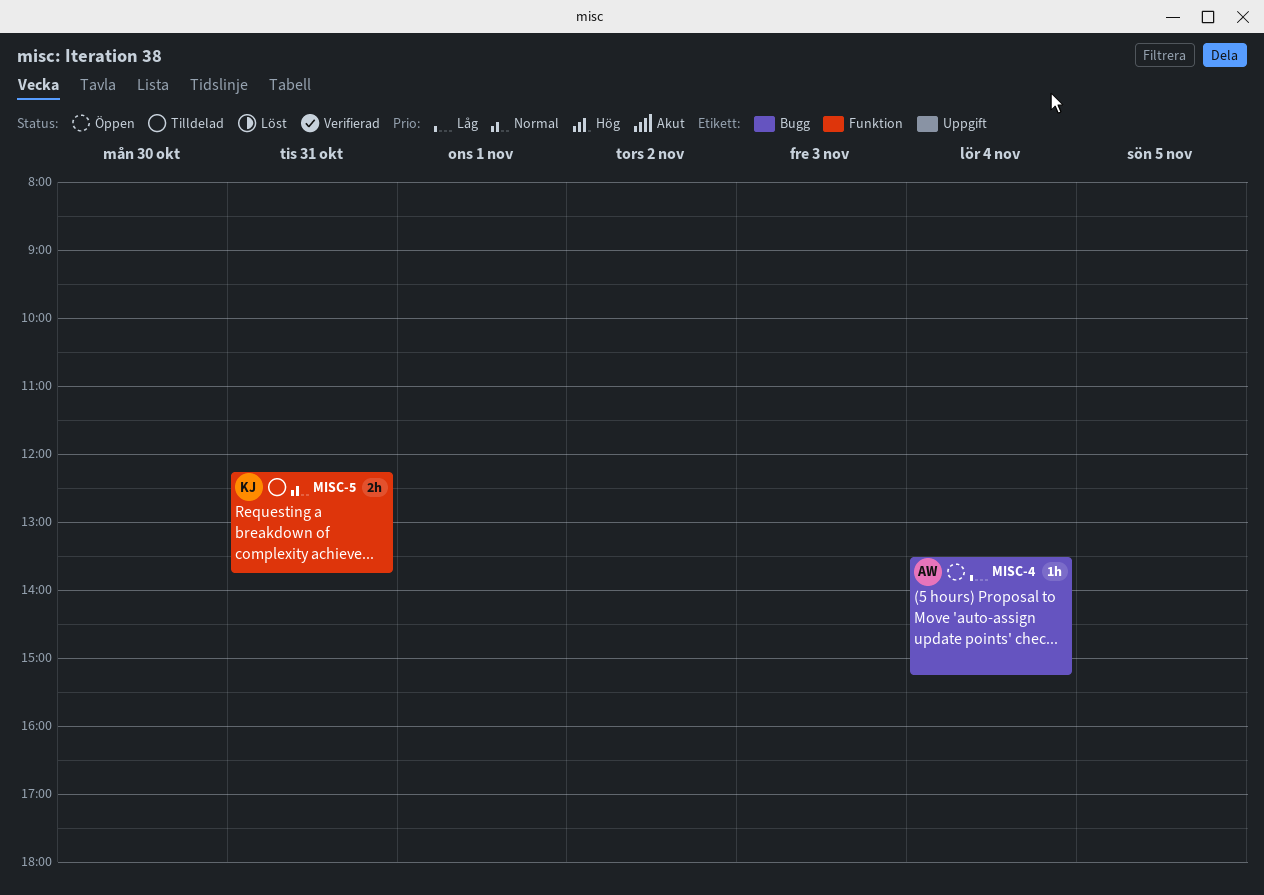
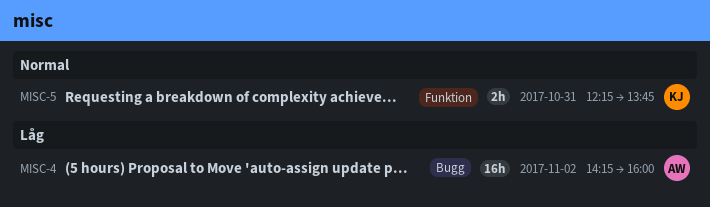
MISC-4, estimate: 1h -> 16h
MISC-4, day: Nov 4 -> Nov 2
MISC-4, begins: 13:30 -> 14:15
MISC-4, ends: 15:15 -> 16:00

